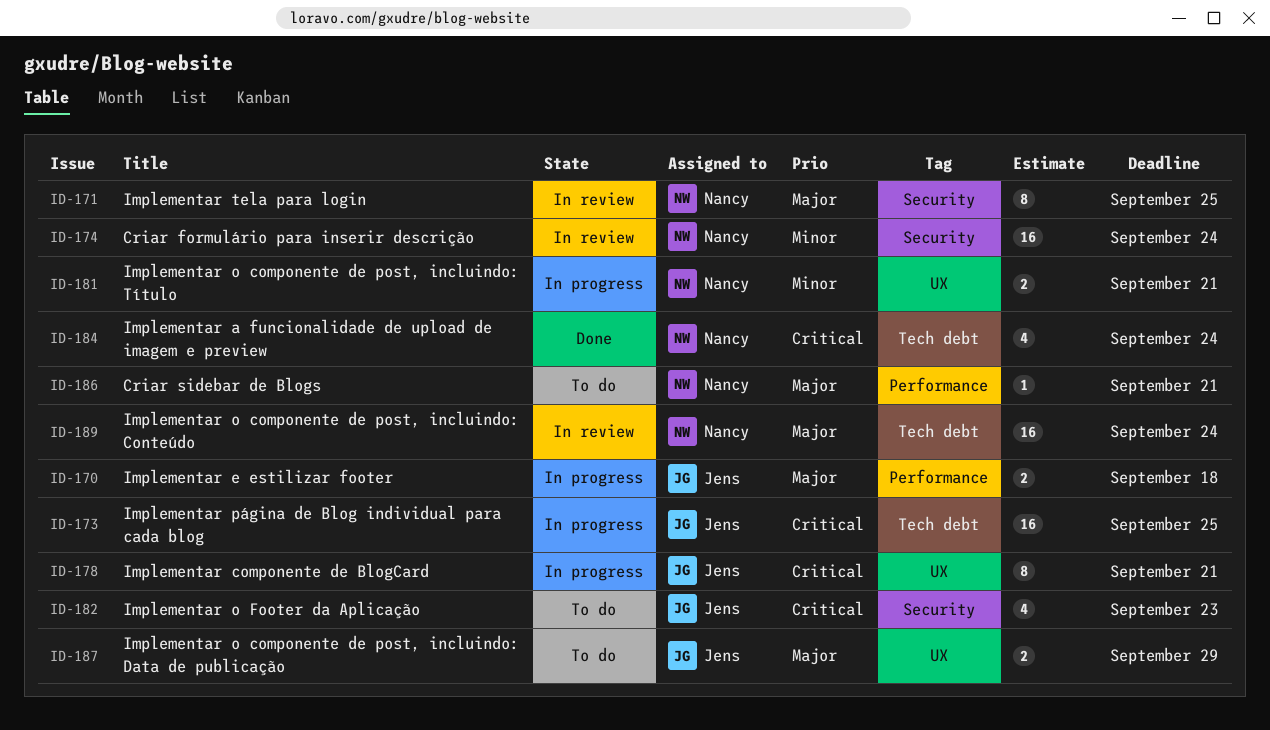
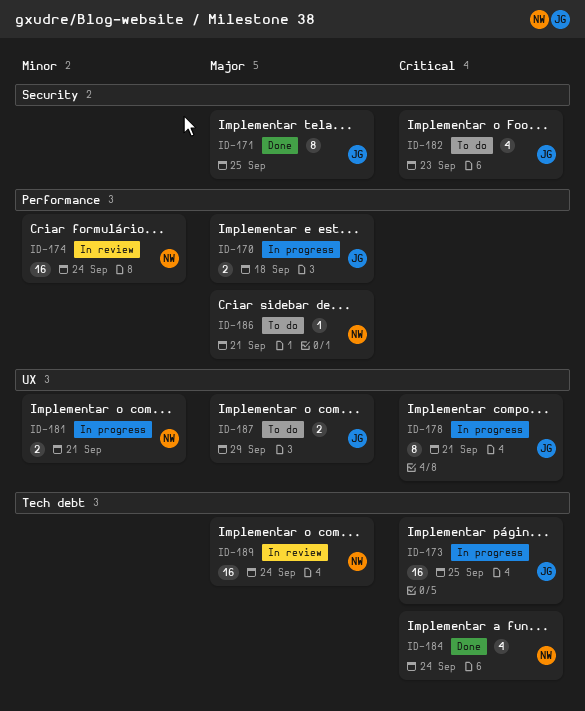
ID-171, status: In review -> Done
ID-171, owner: Nancy -> Jens
ID-174, label: Security -> Performance

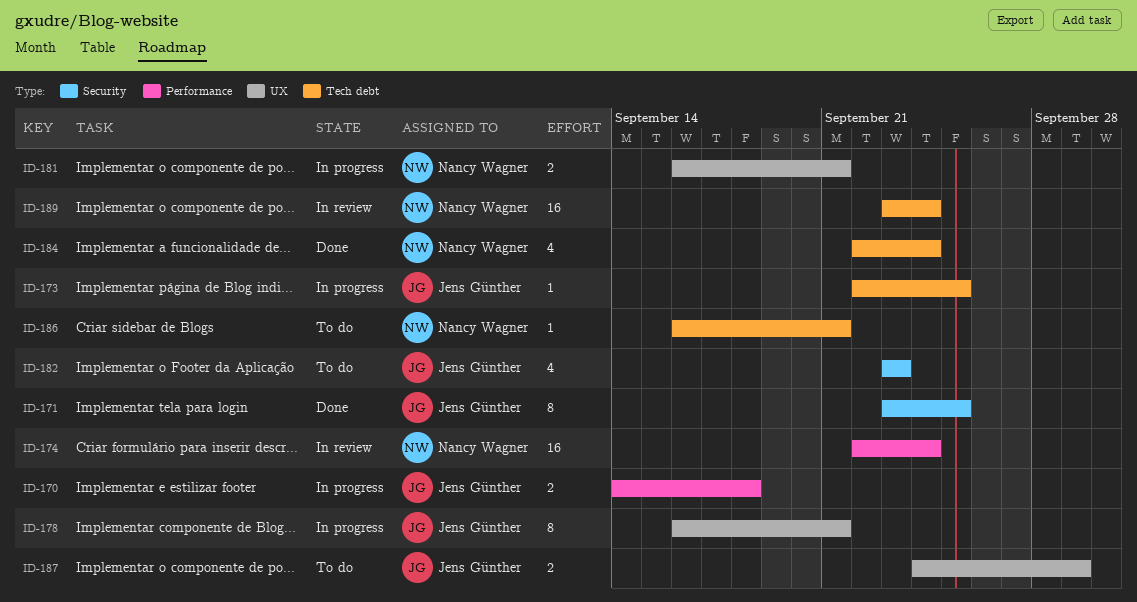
ID-173, estimate: 16 -> 1
ID-186, label: Performance -> Tech debt

